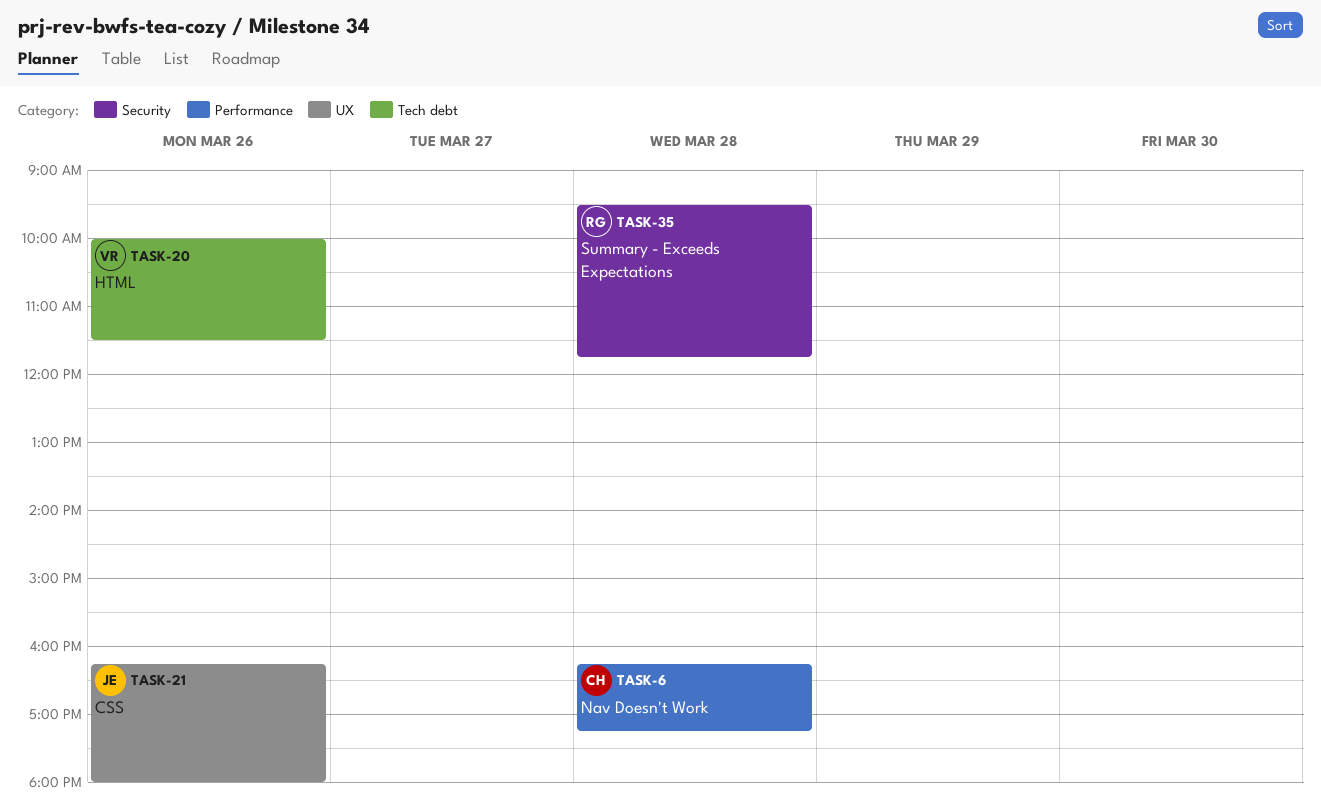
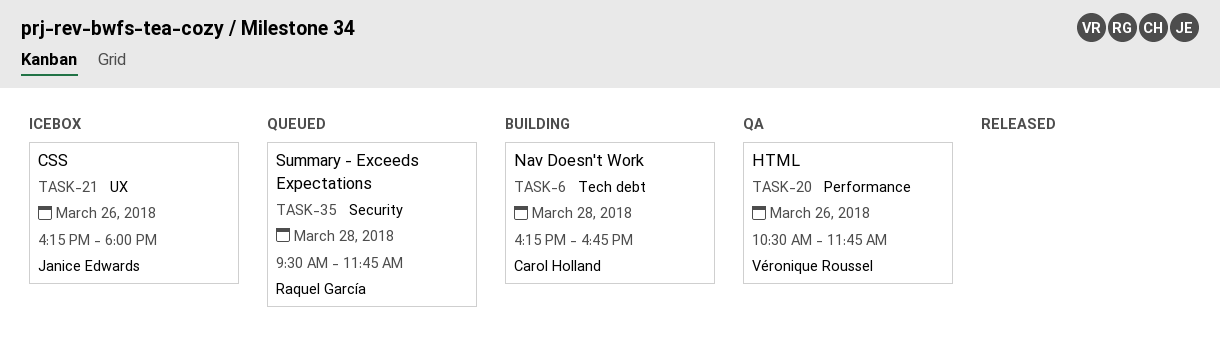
TASK-6, label: Performance -> Tech debt
TASK-6, ends: 17:15 -> 16:45
TASK-20, label: Tech debt -> Performance
TASK-20, begins: 10:00 -> 10:30
TASK-20, ends: 11:30 -> 11:45

